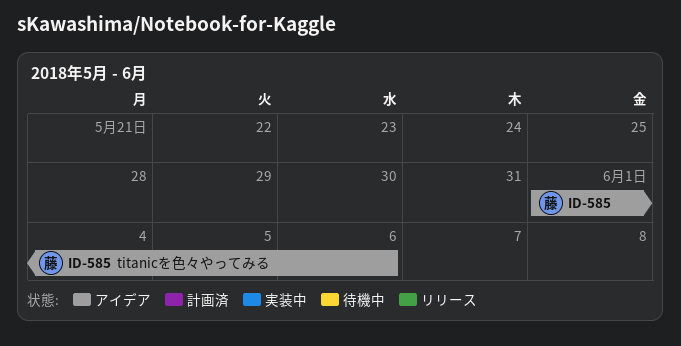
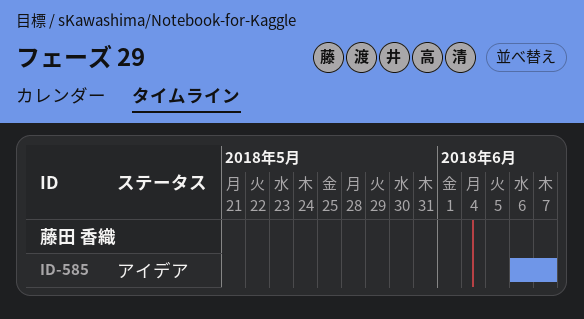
ID-585, start: Jun 1 -> Jun 6
ID-585, due: Jun 6 -> Jun 7

